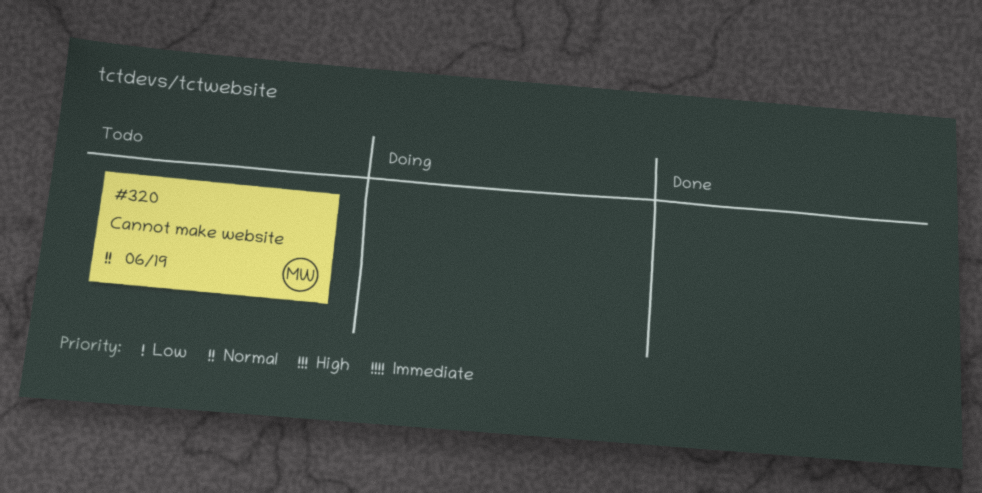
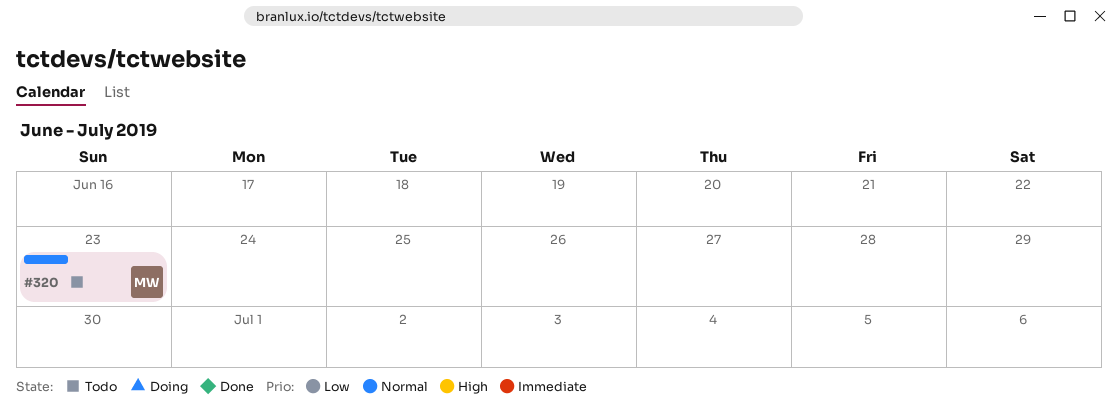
#320, due: Jun 19 -> Jun 23

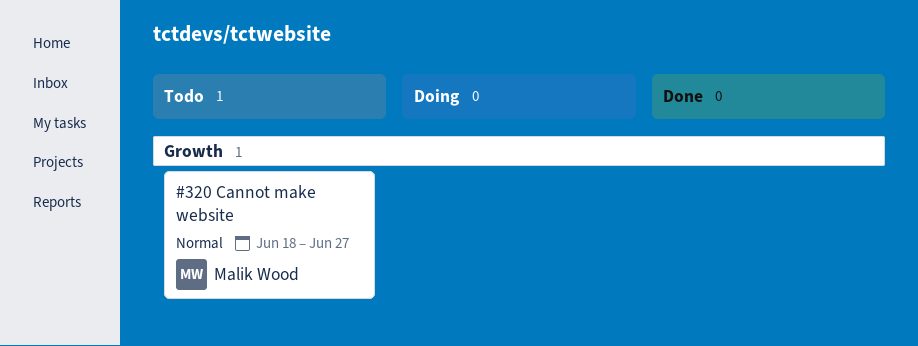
#320, due: Jun 23 -> Jun 27

